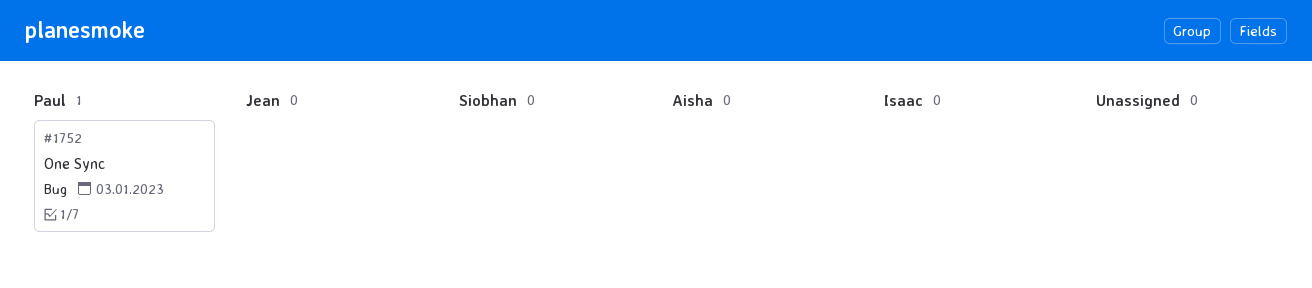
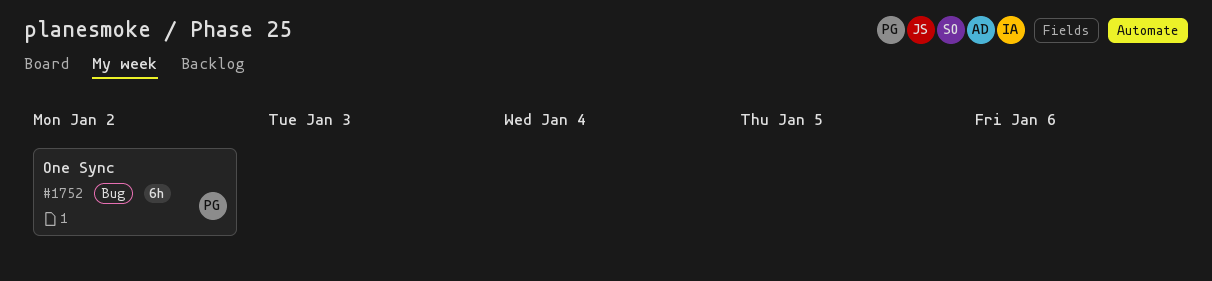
#1752, due: Jan 3 -> Jan 2

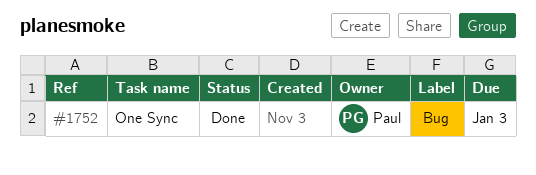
#1752, due: Jan 2 -> Jan 3

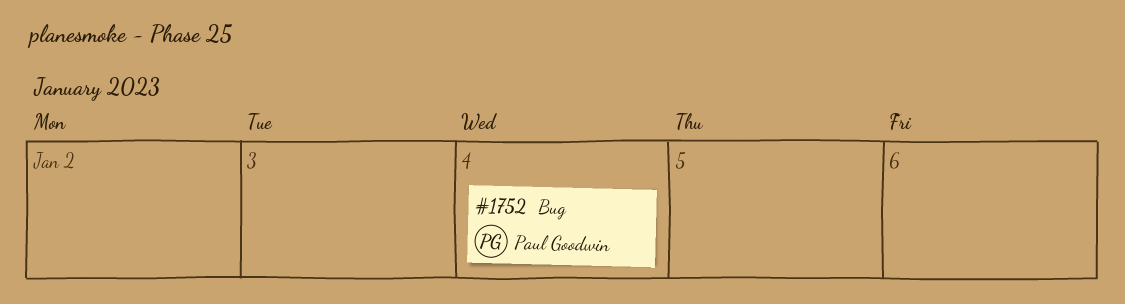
#1752, due: Jan 3 -> Jan 4

